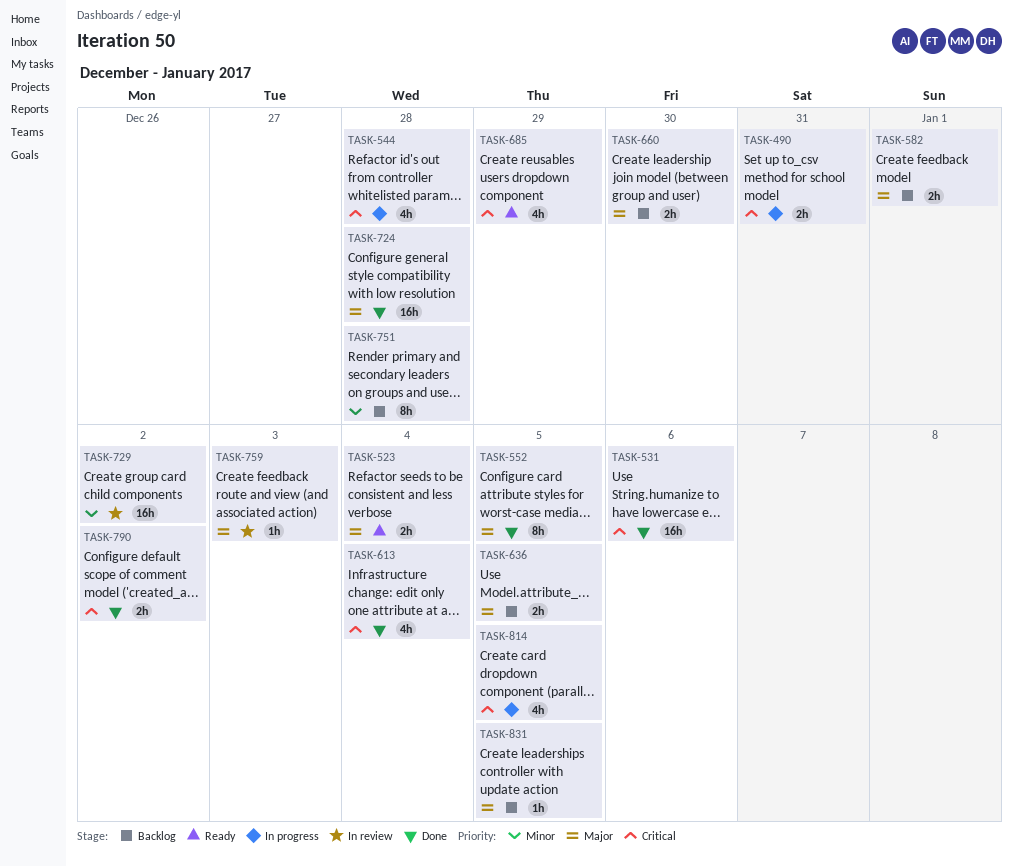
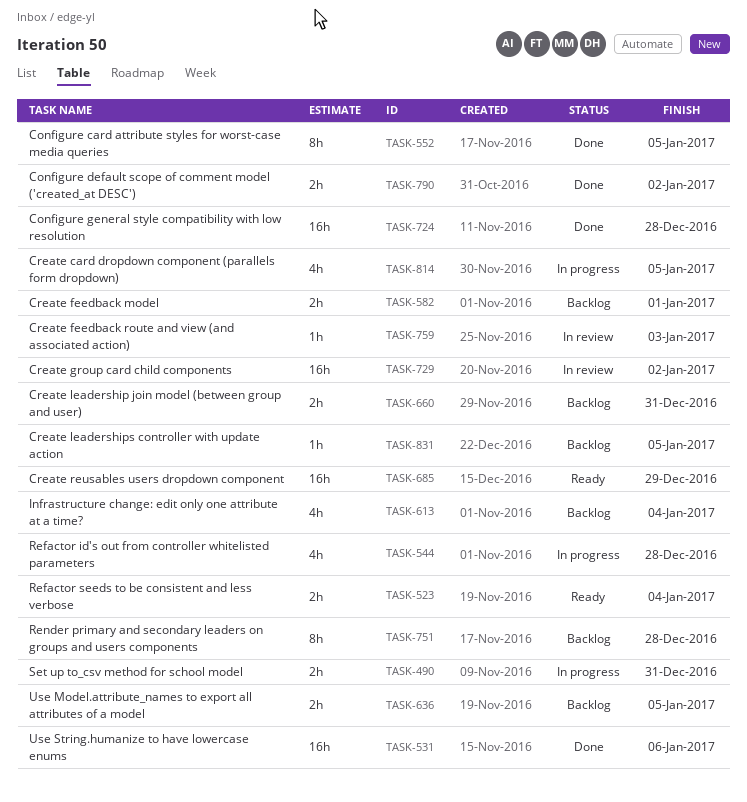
TASK-613, status: Done -> Backlog
TASK-660, due: Dec 30 -> Dec 31
TASK-685, estimate: 4h -> 16h

